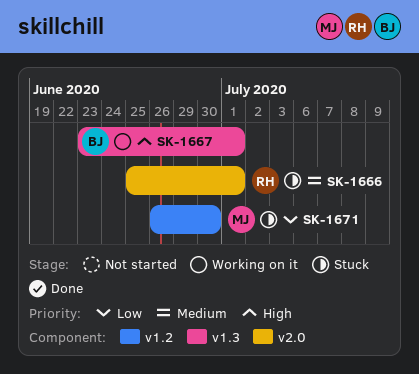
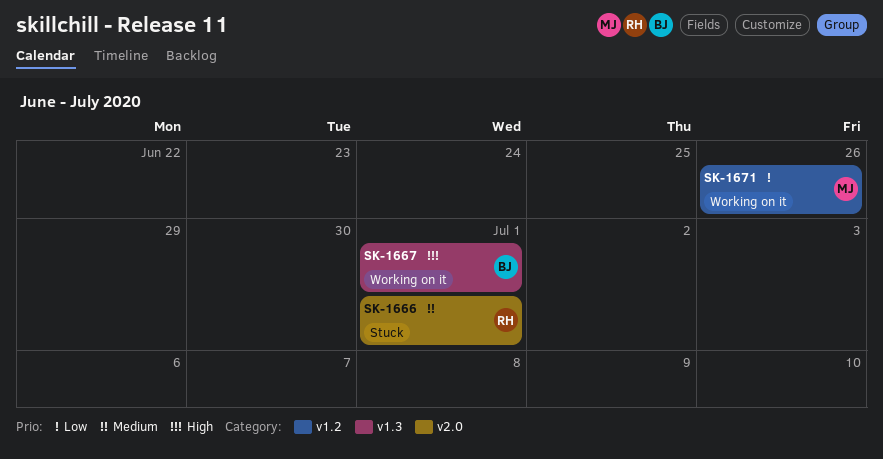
SK-1671, status: Stuck -> Working on it
SK-1671, due: Jun 30 -> Jun 26

